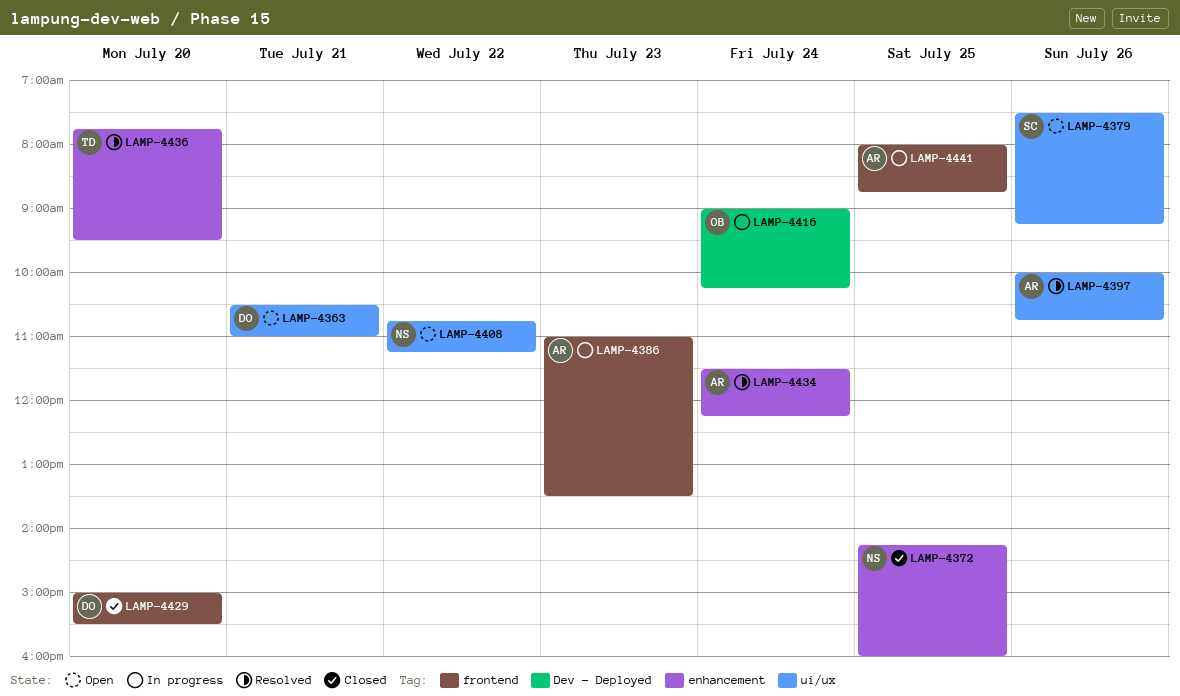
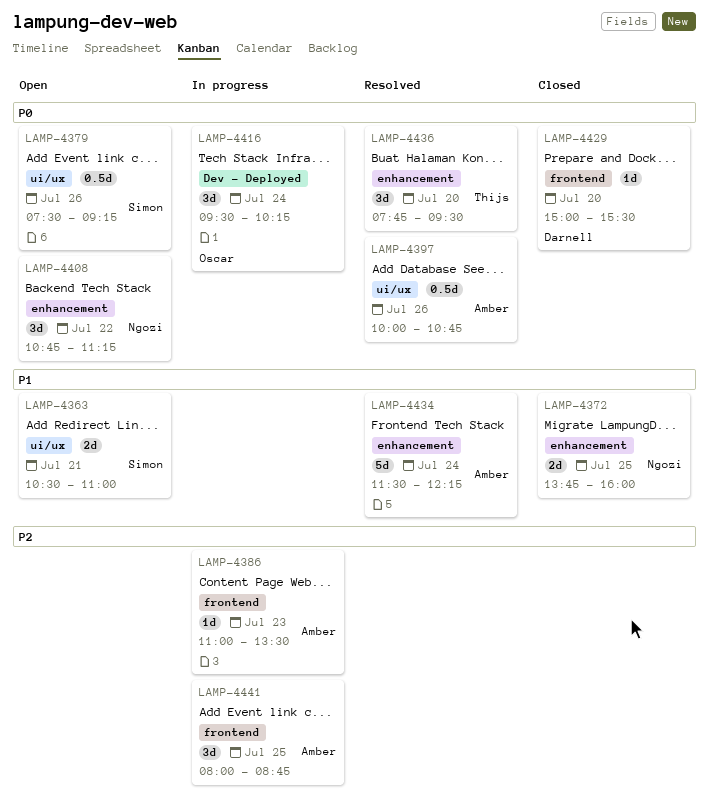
LAMP-4363, owner: Darnell -> Simon
LAMP-4372, begins: 14:15 -> 13:45
LAMP-4408, label: ui/ux -> enhancement
LAMP-4416, begins: 09:00 -> 09:30

